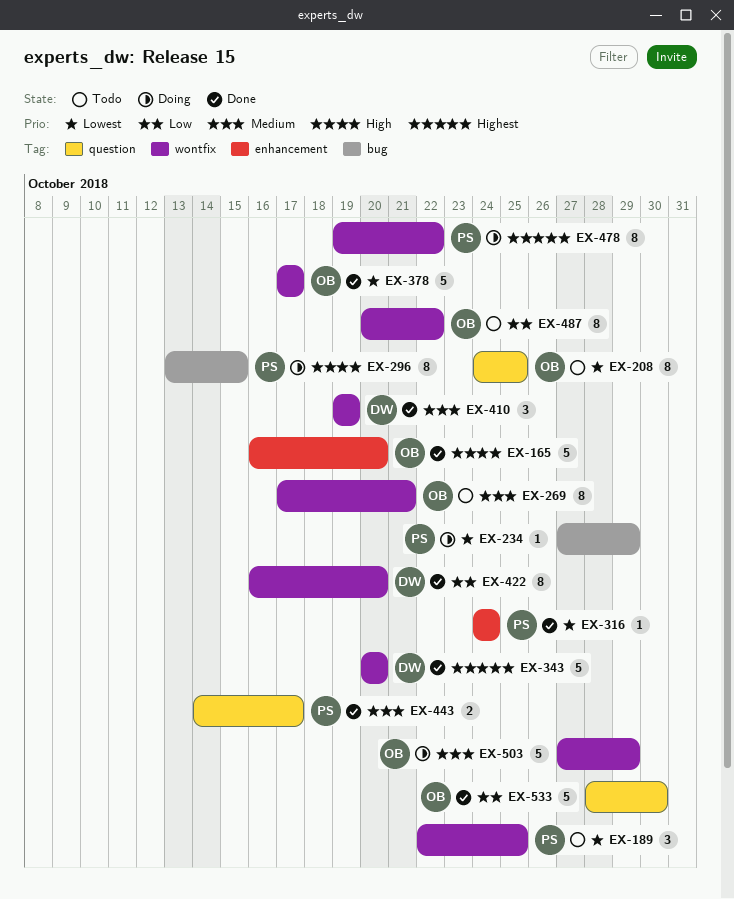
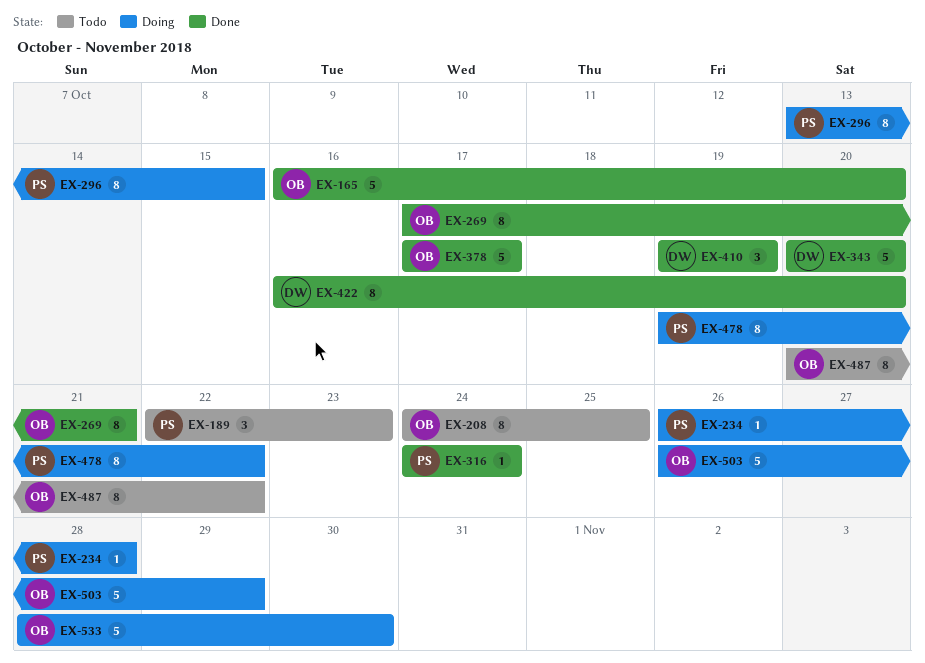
EX-189, due: Oct 25 -> Oct 23
EX-234, start: Oct 27 -> Oct 26
EX-234, due: Oct 29 -> Oct 28
EX-269, status: Todo -> Done
EX-443: present -> none
EX-503, start: Oct 27 -> Oct 26
EX-533, status: Done -> Doing

